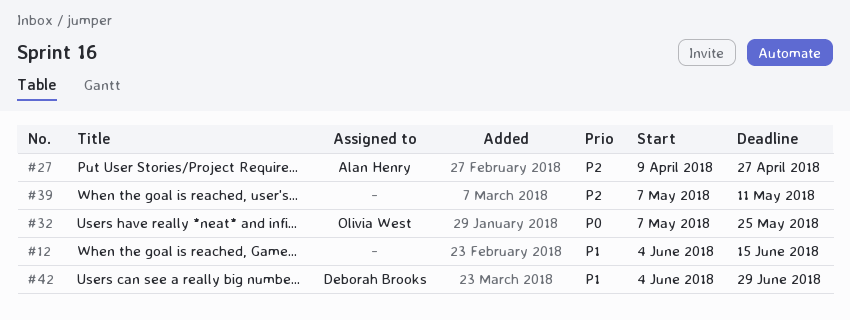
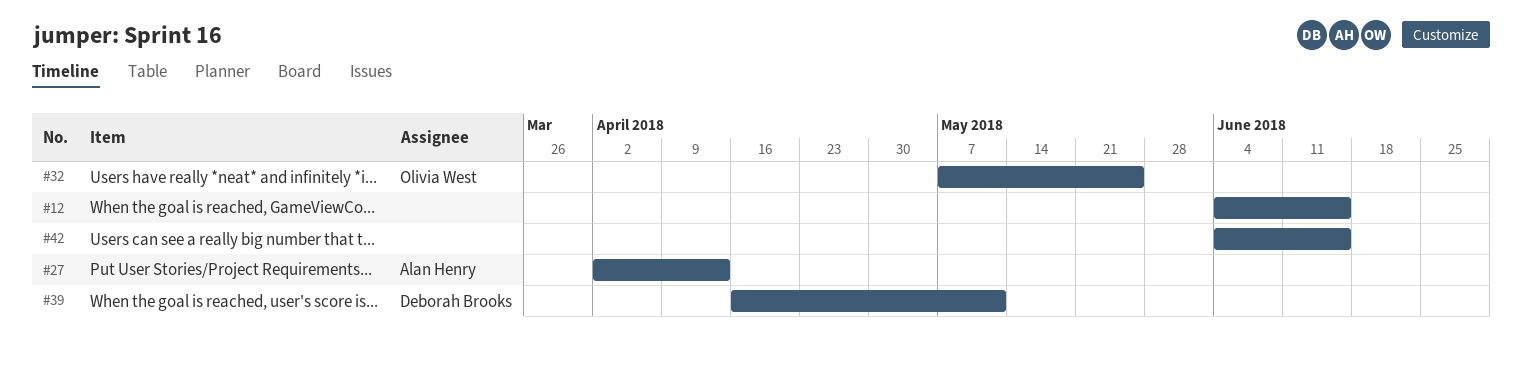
#27, start: Apr 9 -> Apr 2
#27, due: Apr 27 -> Apr 13
#39, owner: none -> Deborah Brooks
#39, start: May 7 -> Apr 16
#42, owner: Deborah Brooks -> none
#42, due: Jun 29 -> Jun 15

